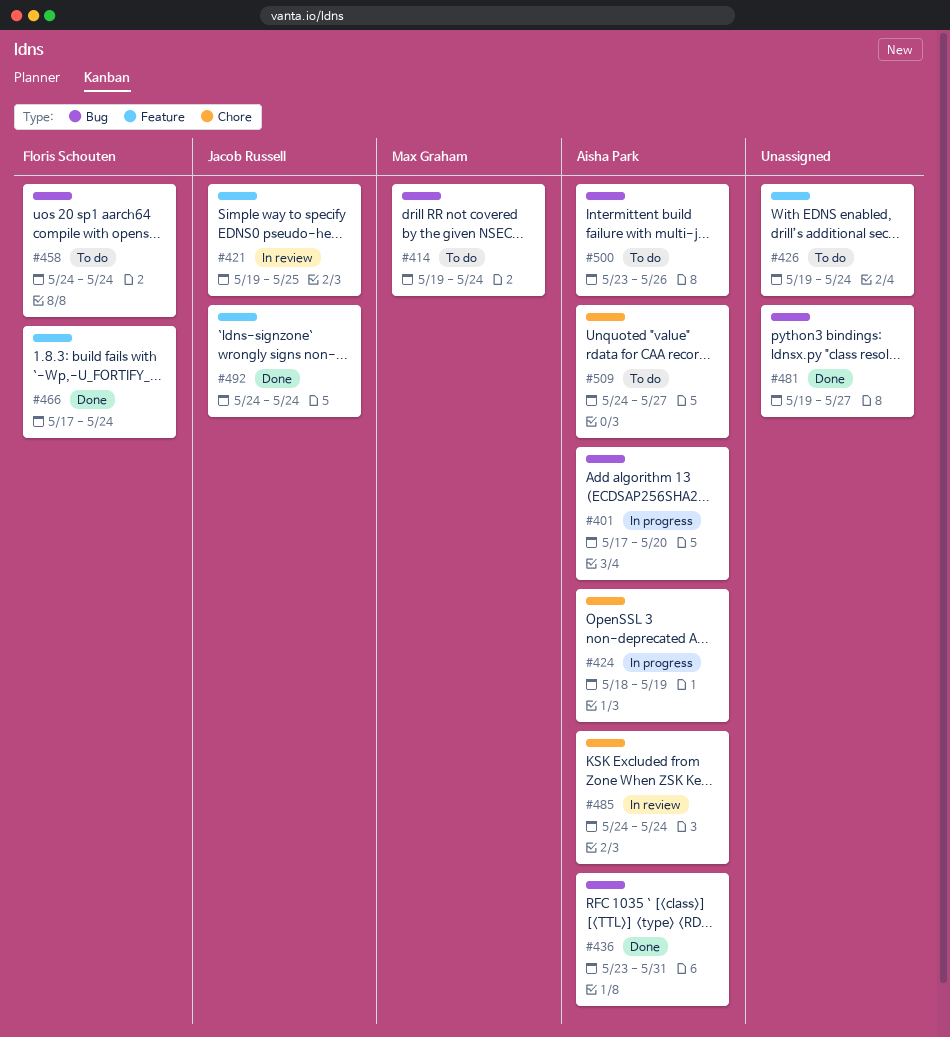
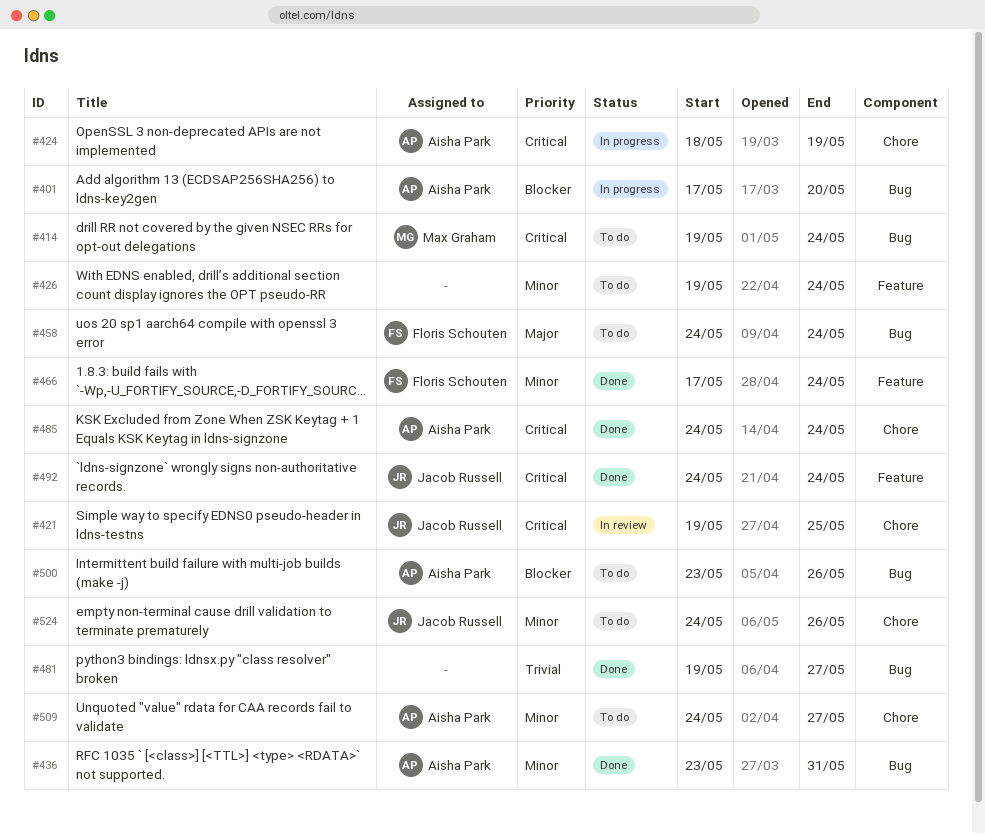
#421, label: Feature -> Chore
#485, status: In review -> Done
#524: none -> present

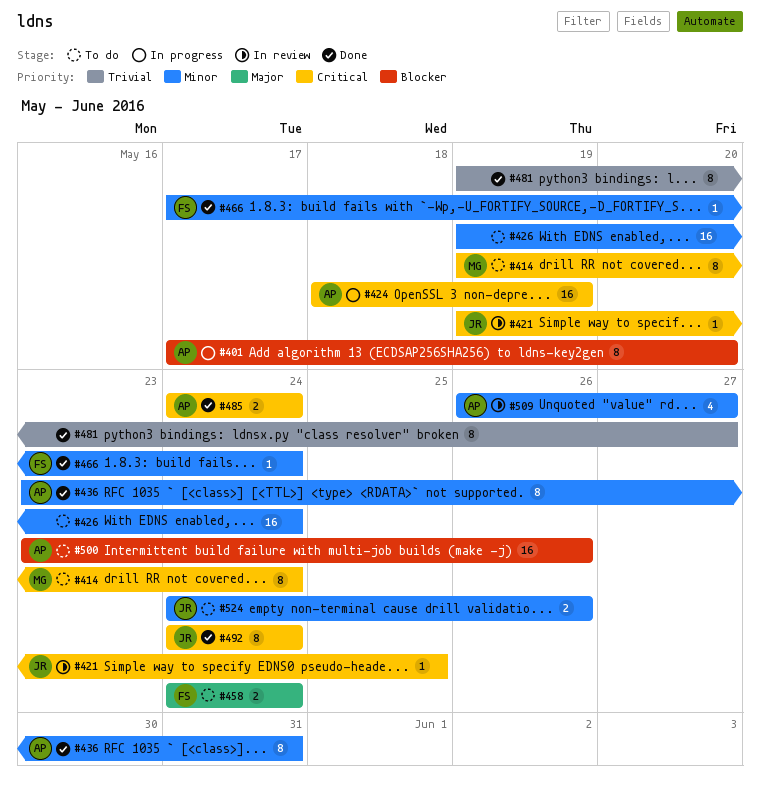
#509, status: To do -> In review
#509, start: May 24 -> May 26

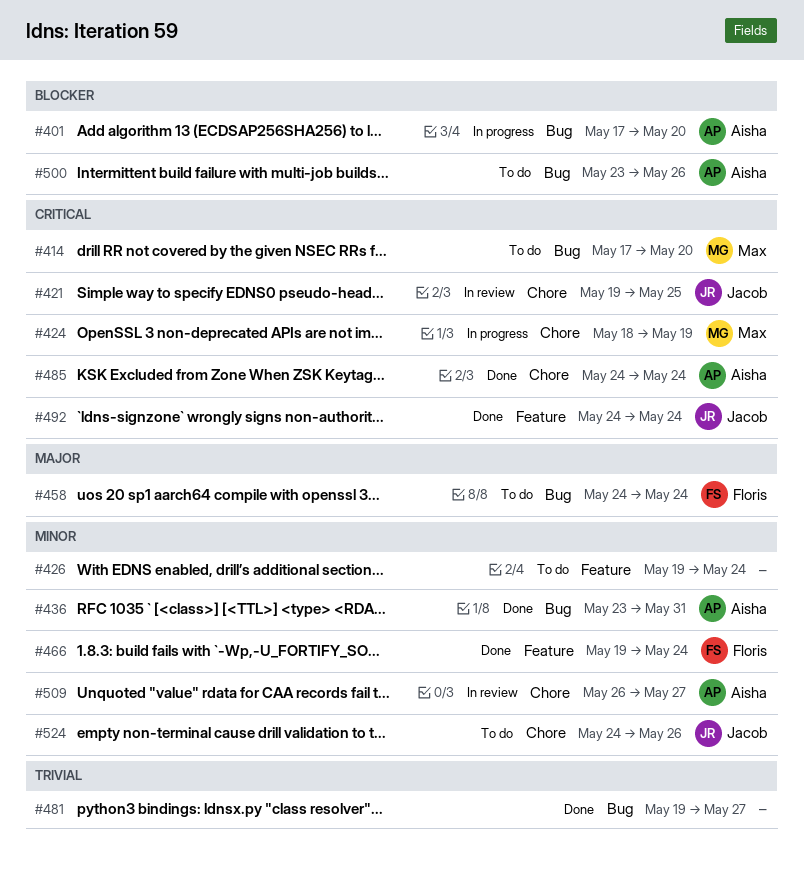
#414, start: May 19 -> May 17
#414, due: May 24 -> May 20
#424, owner: Aisha -> Max
#466, start: May 17 -> May 19

